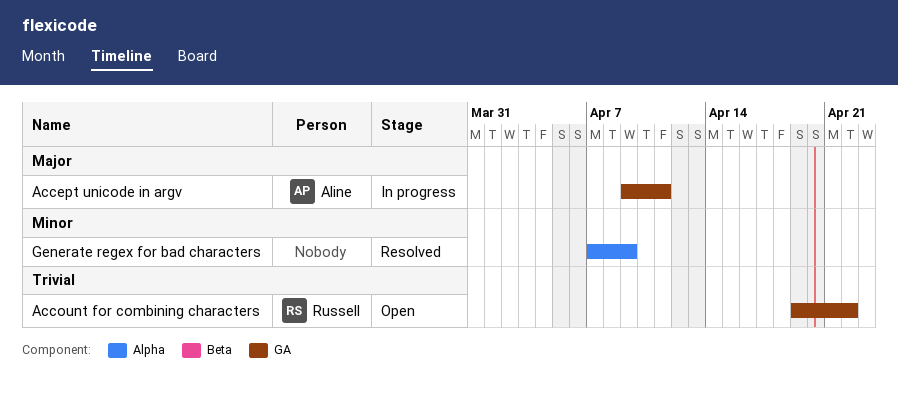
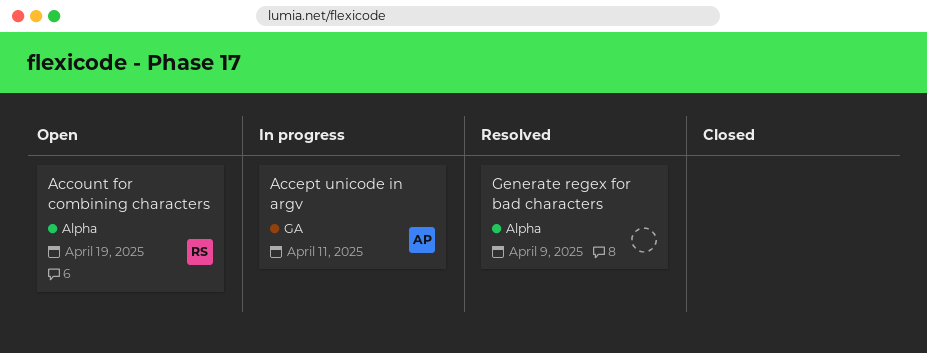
Account for combining characters, label: GA -> Alpha
Account for combining characters, due: Apr 22 -> Apr 19

